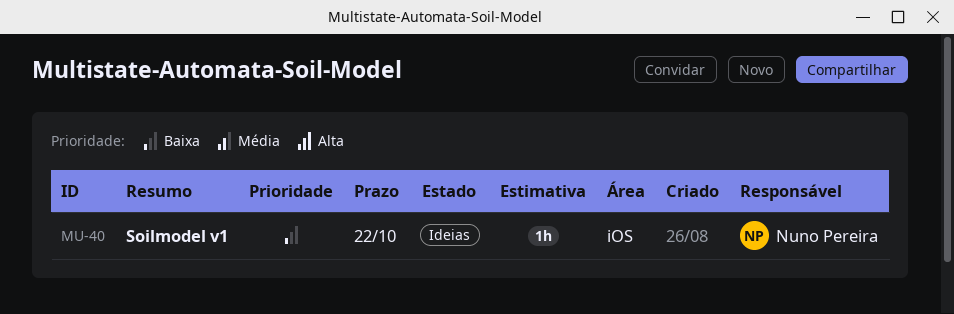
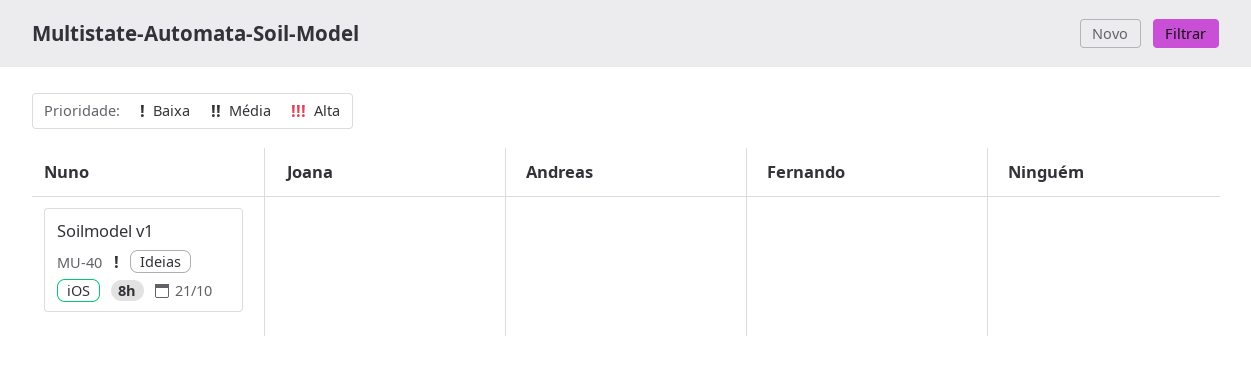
MU-40, estimate: 1h -> 8h
MU-40, due: Oct 22 -> Oct 21

